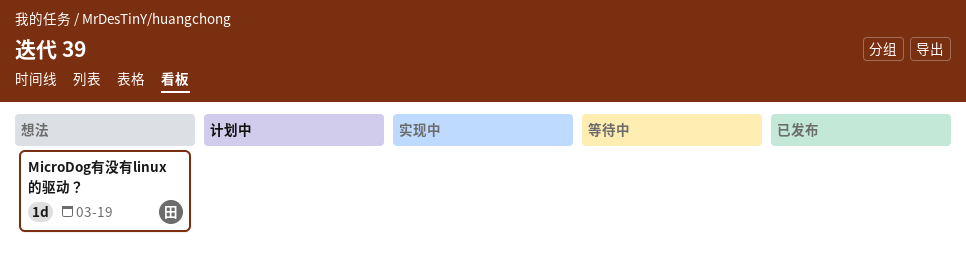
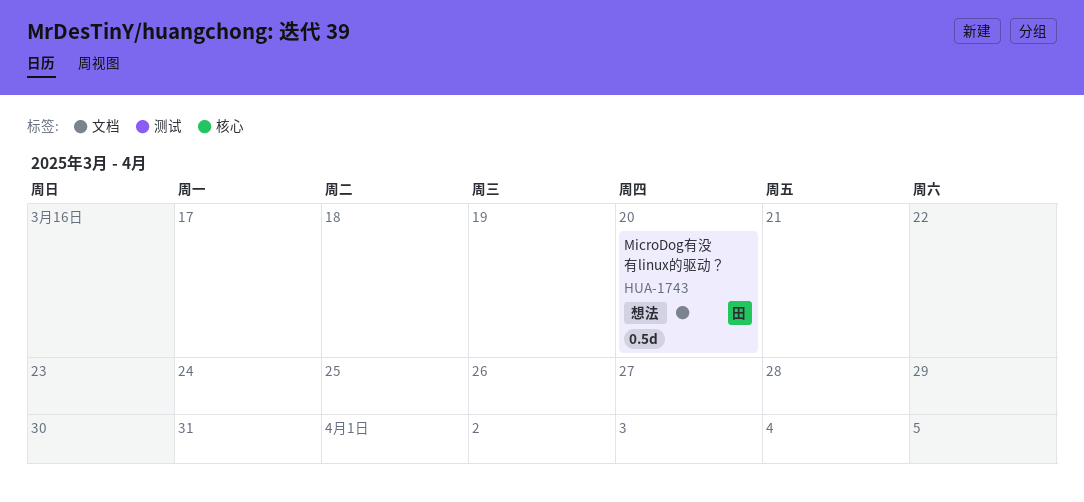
MicroDog有没有linux的驱动？, estimate: 1d -> 0.5d
MicroDog有没有linux的驱动？, due: Mar 19 -> Mar 20

